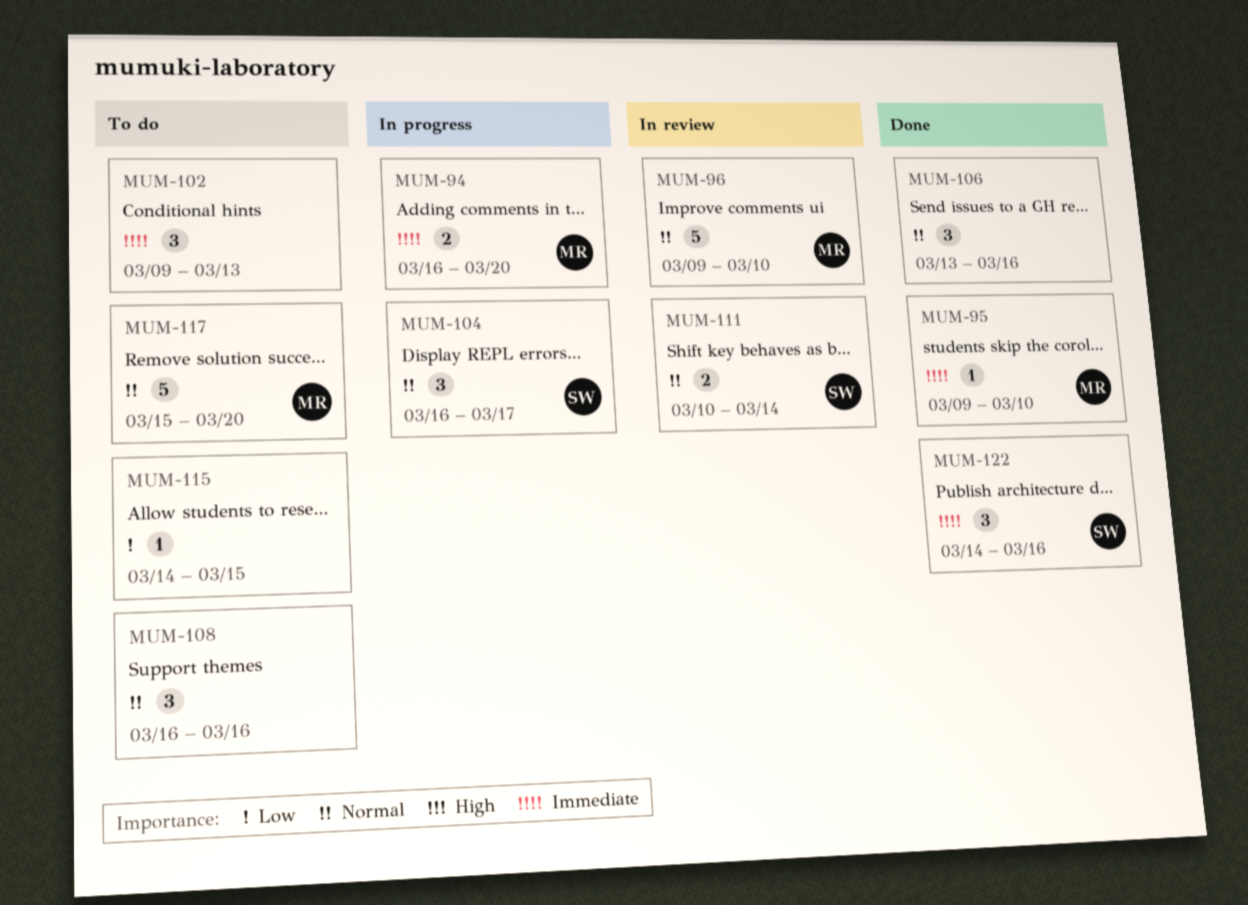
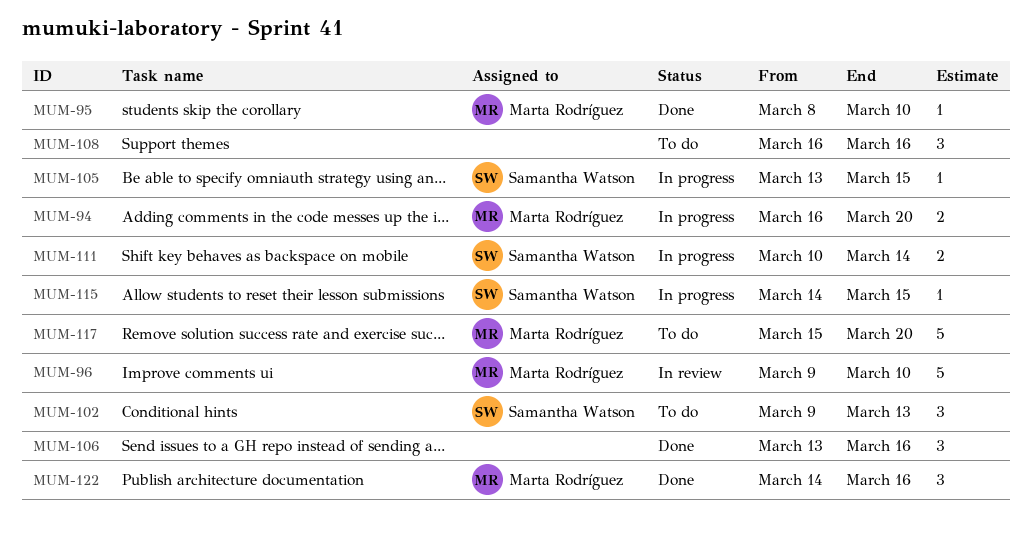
MUM-95, start: Mar 9 -> Mar 8
MUM-102, owner: none -> Samantha Watson
MUM-104: present -> none
MUM-105: none -> present
MUM-111, status: In review -> In progress
MUM-115, status: To do -> In progress
MUM-115, owner: none -> Samantha Watson
MUM-122, owner: Samantha Watson -> Marta Rodríguez

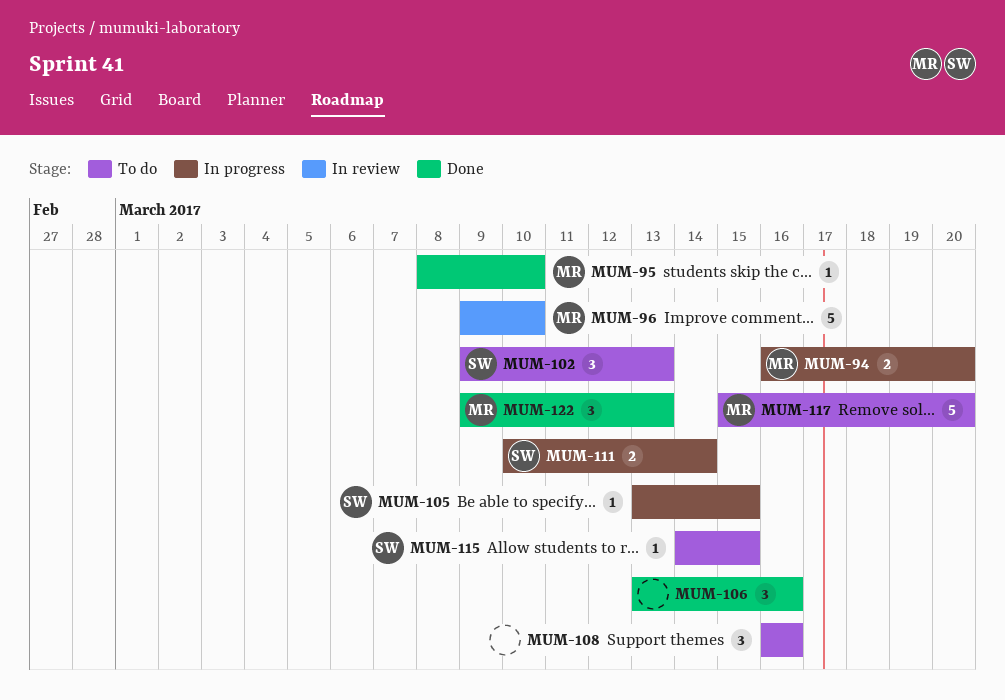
MUM-115, status: In progress -> To do
MUM-122, start: Mar 14 -> Mar 9
MUM-122, due: Mar 16 -> Mar 13

